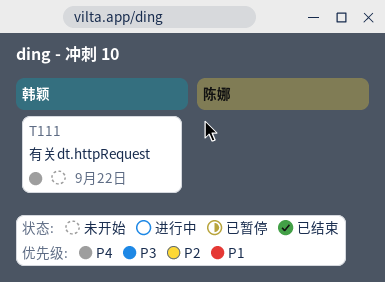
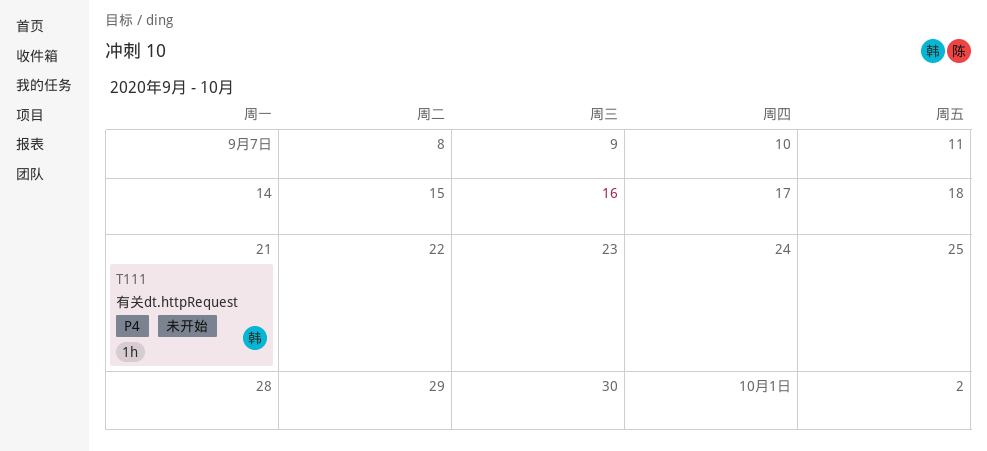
T111, due: Sep 22 -> Sep 21

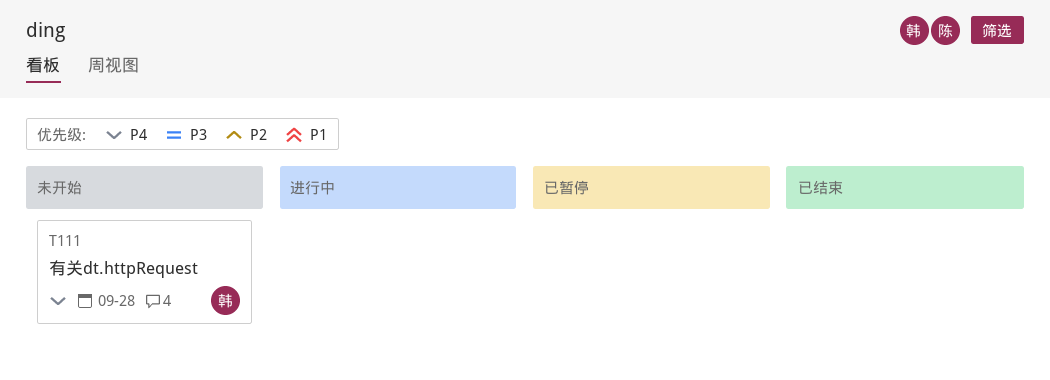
T111, due: Sep 21 -> Sep 28

